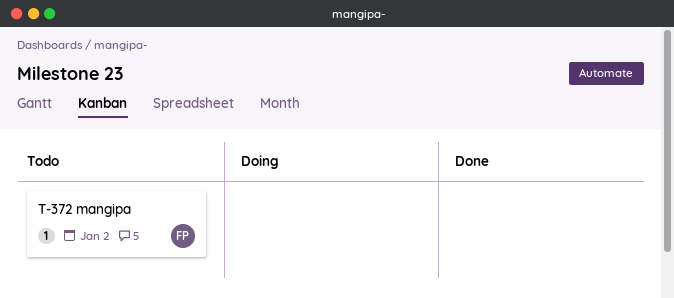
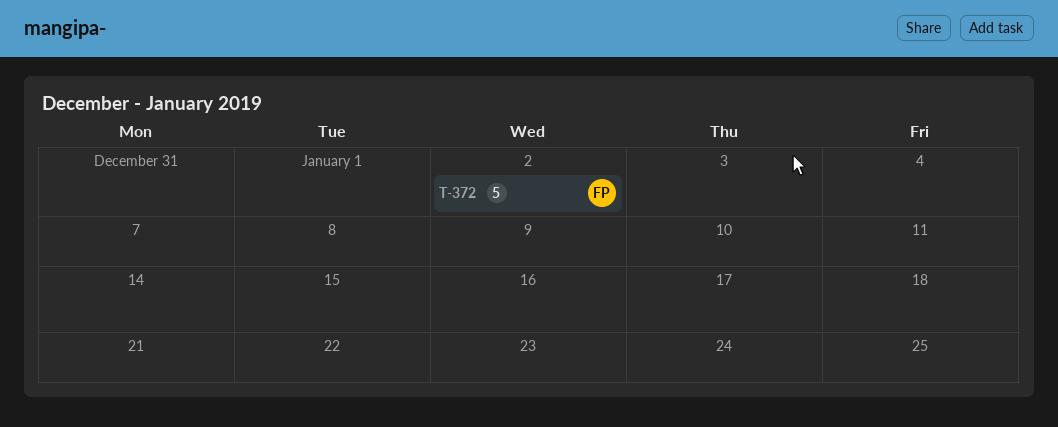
T-372, estimate: 1 -> 5

